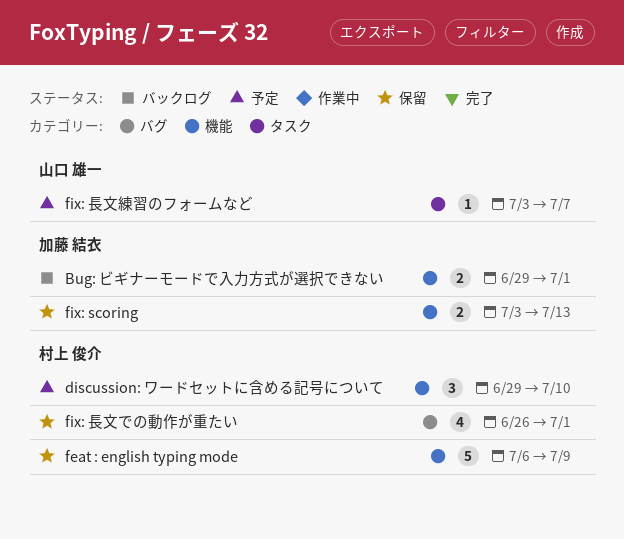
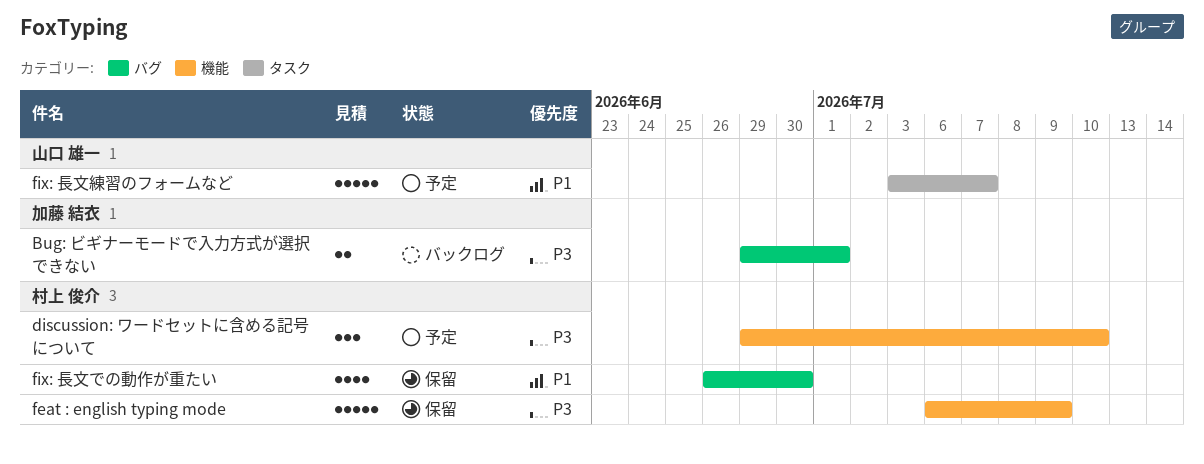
Bug: ビギナーモードで入力方式が選択できない, label: 機能 -> バグ
fix: scoring: present -> none
fix: 長文での動作が重たい, due: Jul 1 -> Jun 30
fix: 長文練習のフォームなど, estimate: 1 -> 5

